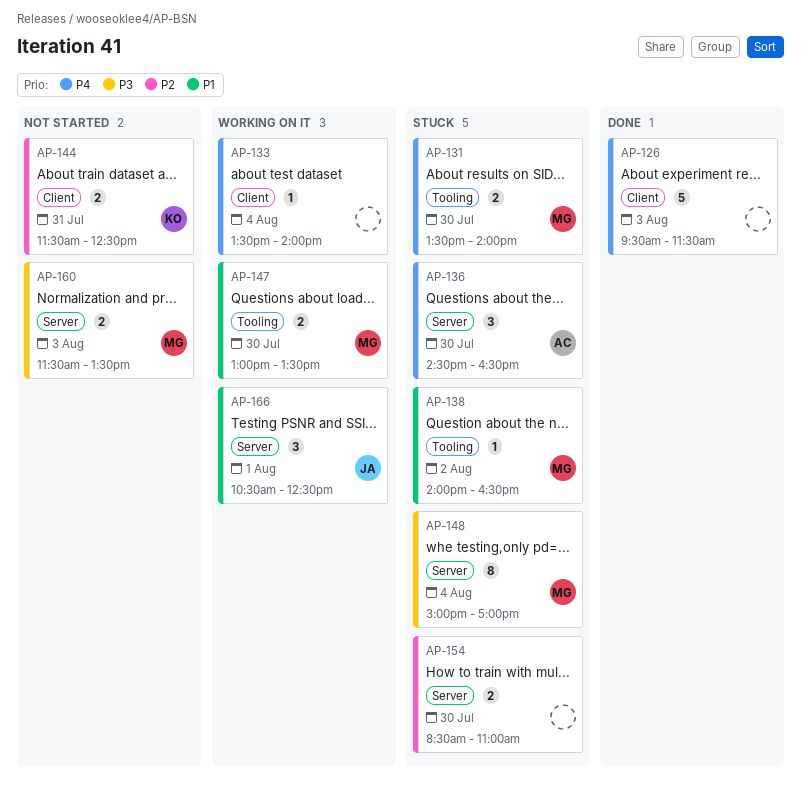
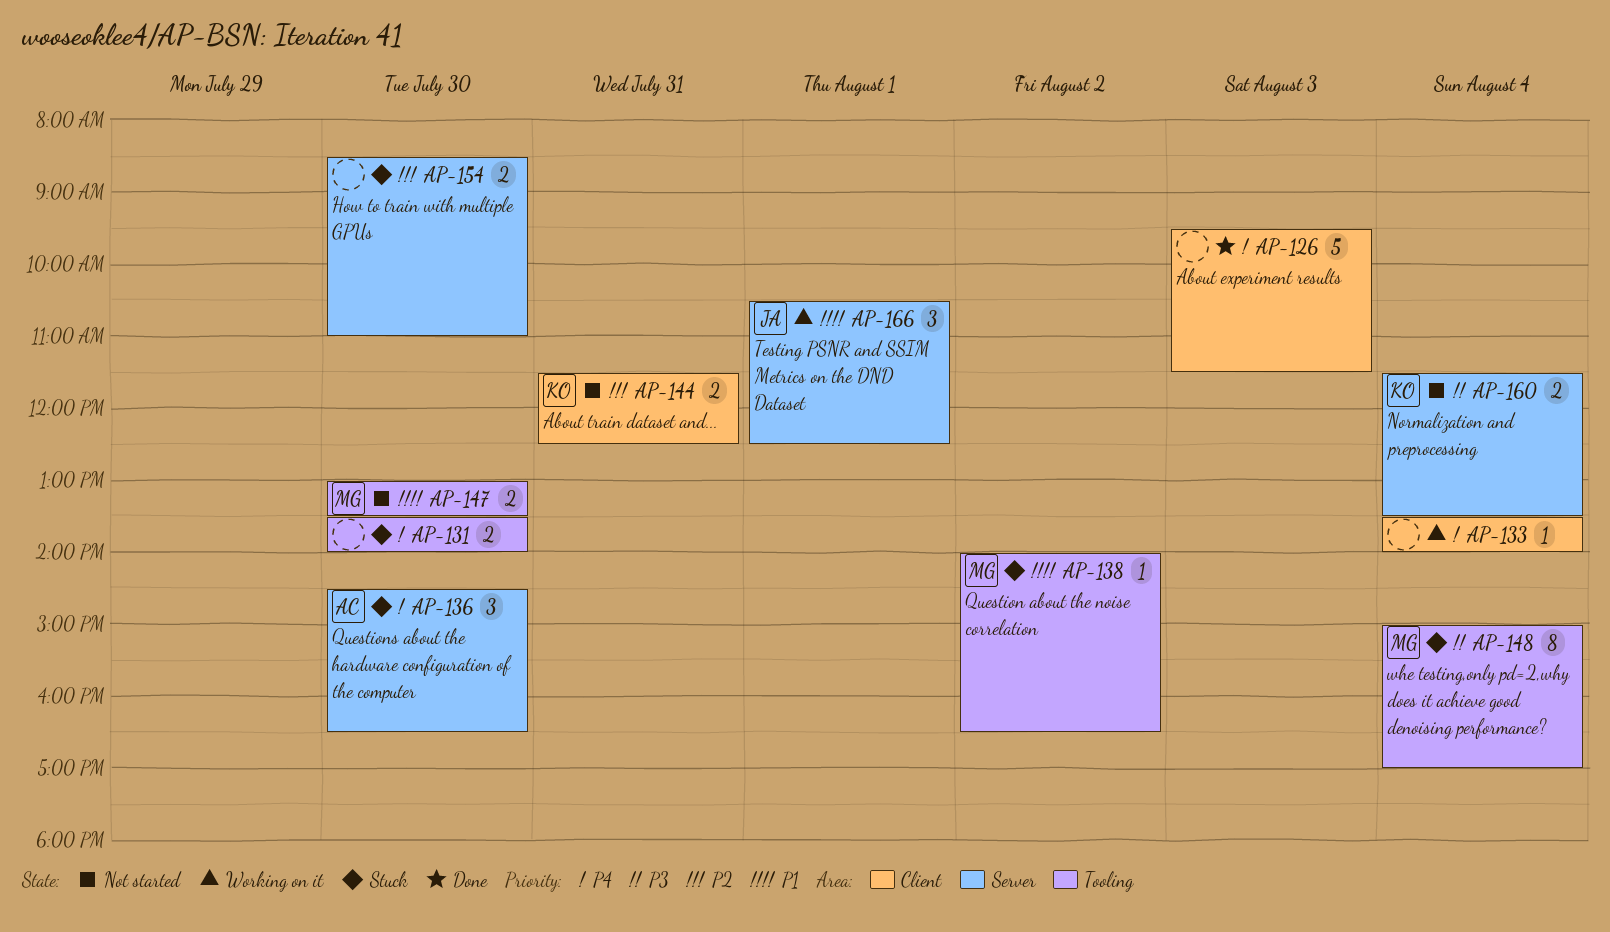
AP-131, owner: MG -> none
AP-147, status: Working on it -> Not started
AP-148, label: Server -> Tooling
AP-160, owner: MG -> KO
AP-160, day: Aug 3 -> Aug 4

